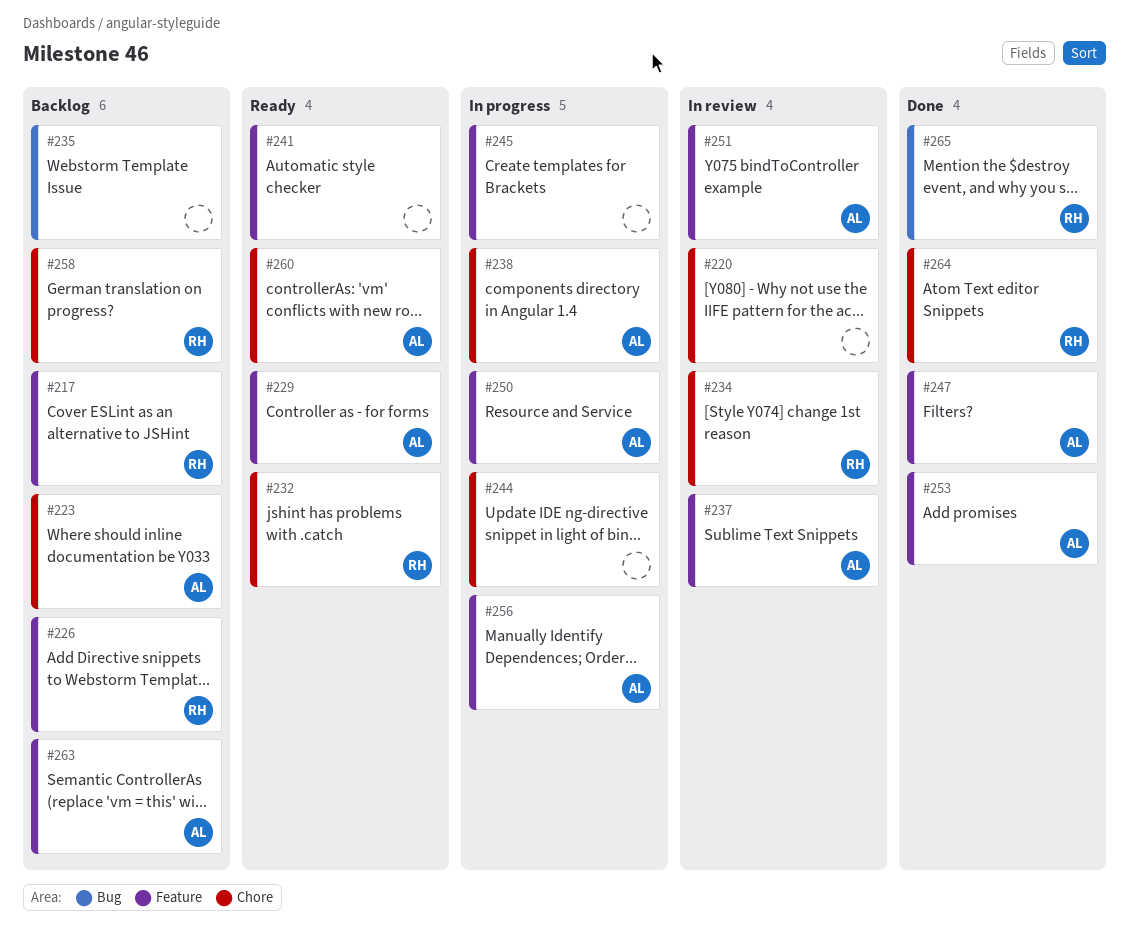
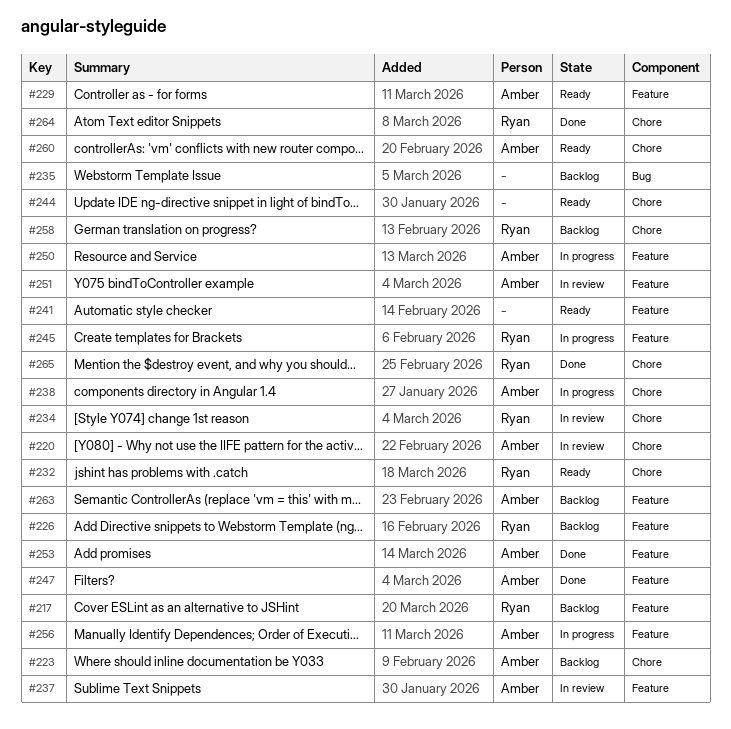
#220, owner: none -> Amber
#244, status: In progress -> Ready
#245, owner: none -> Ryan
#265, label: Bug -> Chore

